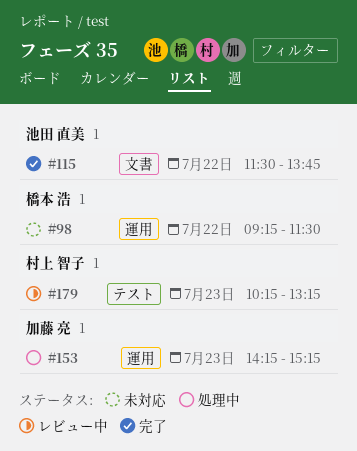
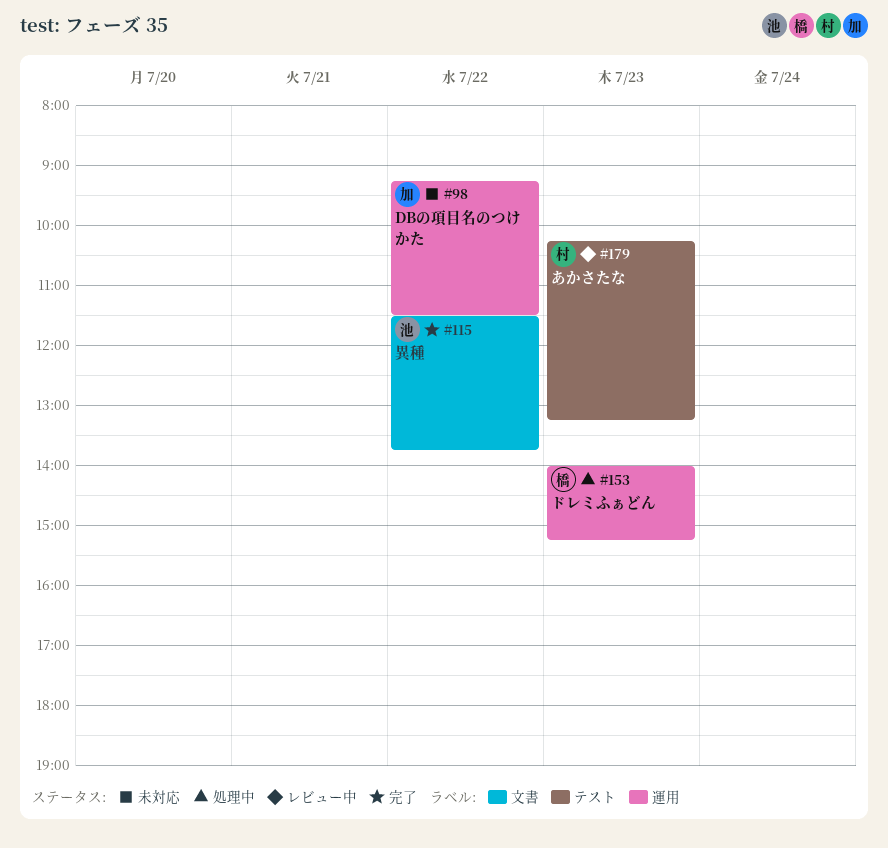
#98, owner: 橋本 浩 -> 加藤 亮
#153, owner: 加藤 亮 -> 橋本 浩
#153, begins: 14:15 -> 14:00

